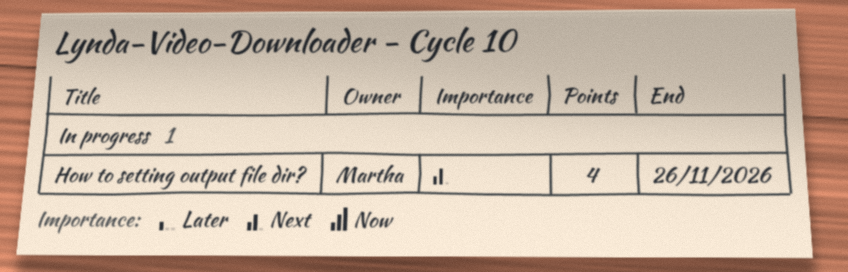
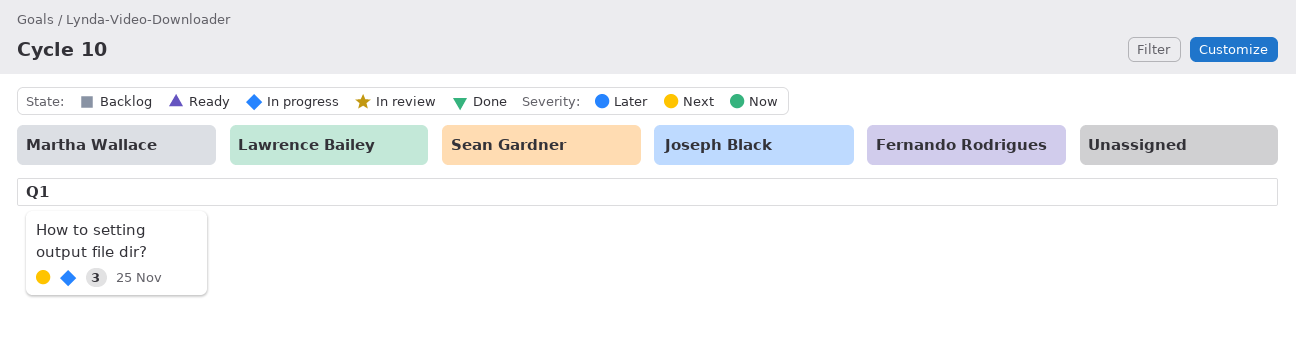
How to setting output file dir?, estimate: 4 -> 3
How to setting output file dir?, due: Nov 26 -> Nov 25

